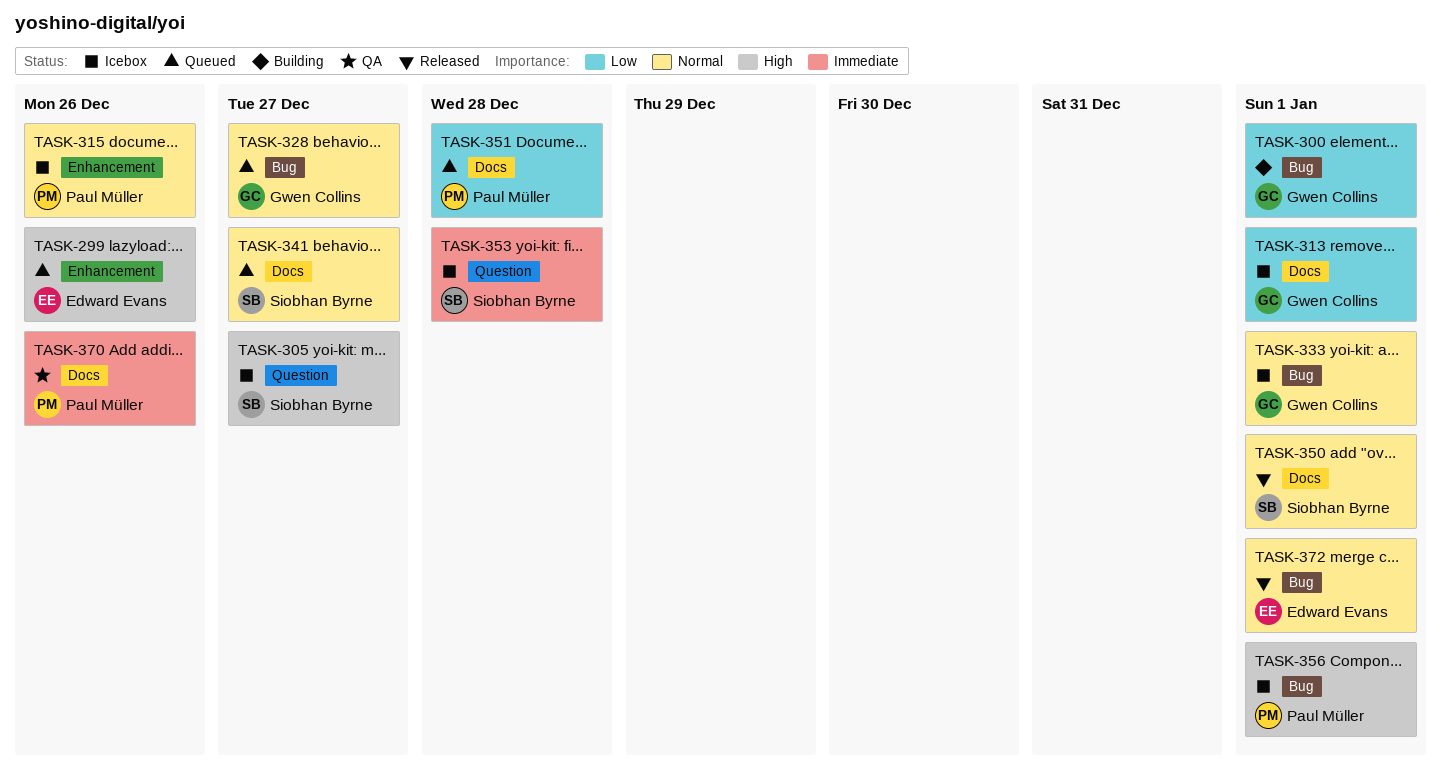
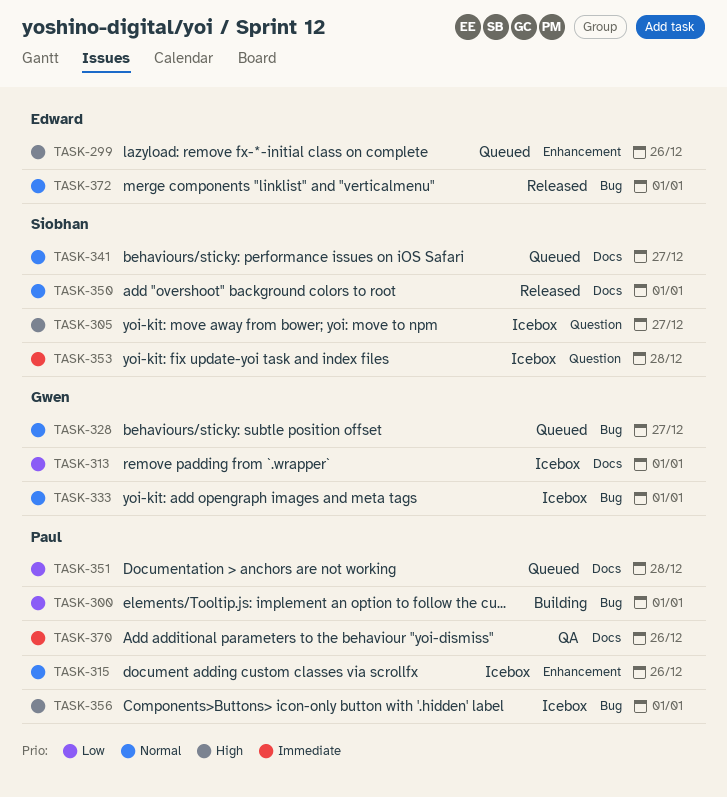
TASK-300, owner: Gwen Collins -> Paul Müller

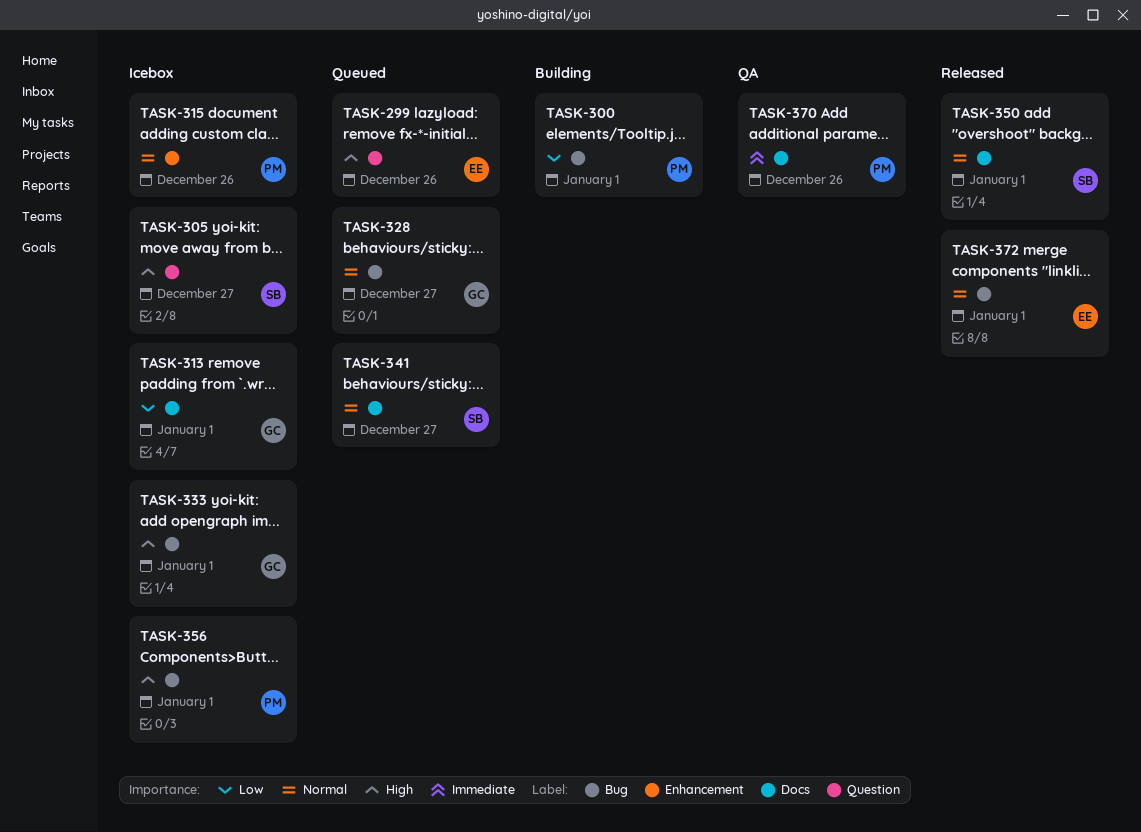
TASK-299, label: Enhancement -> Question
TASK-333, priority: Normal -> High
TASK-351: present -> none
TASK-353: present -> none

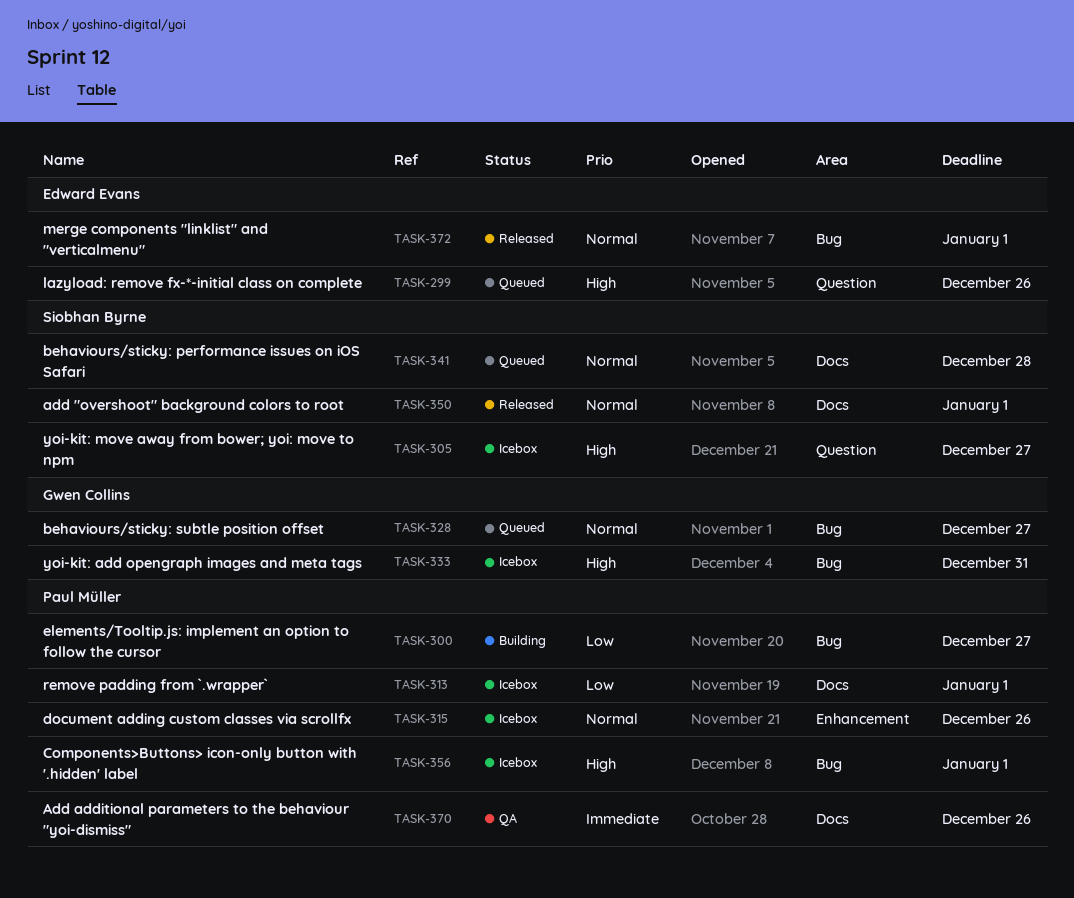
TASK-300, due: Jan 1 -> Dec 27
TASK-313, owner: Gwen Collins -> Paul Müller
TASK-333, due: Jan 1 -> Dec 31
TASK-341, due: Dec 27 -> Dec 28

